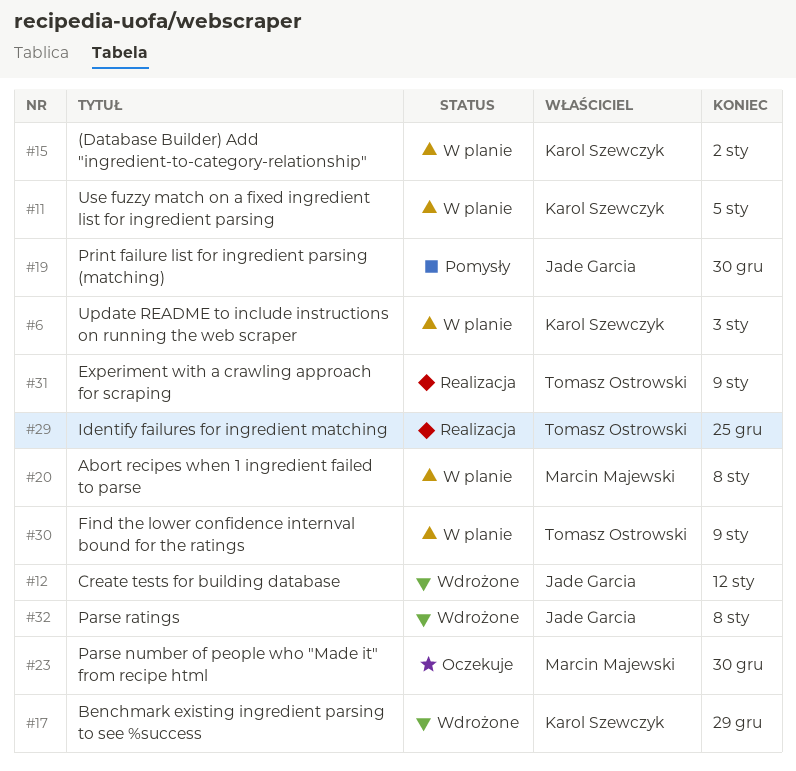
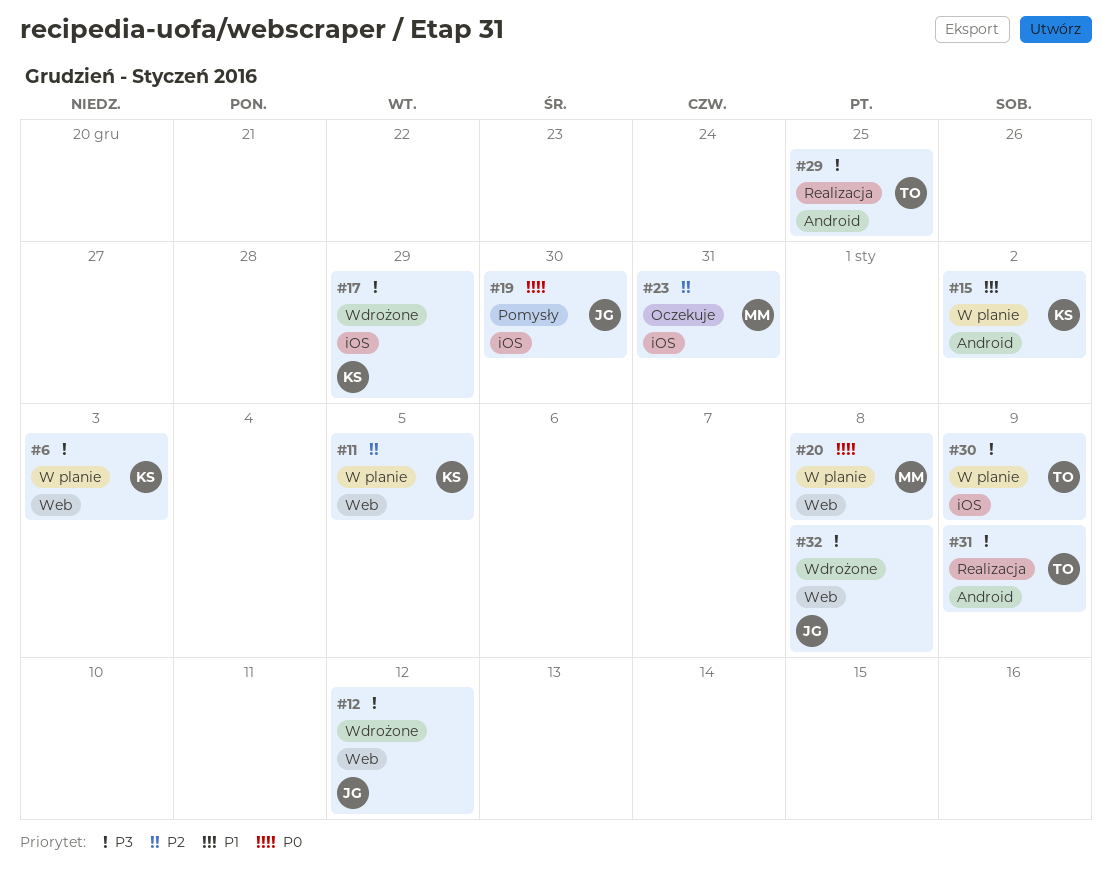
#23, due: Dec 30 -> Dec 31

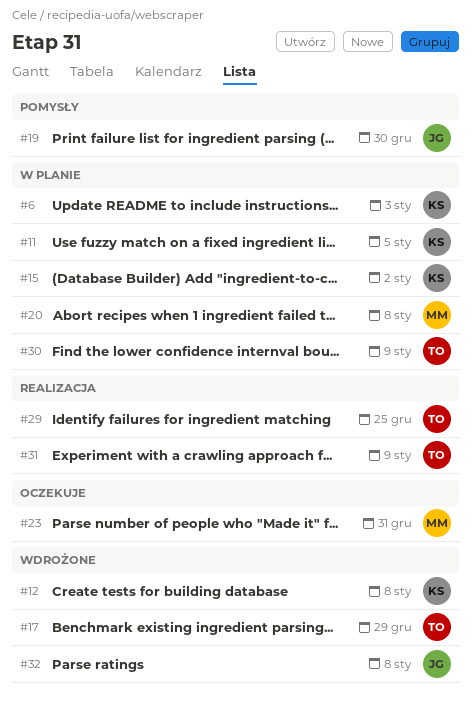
#12, owner: JG -> KS
#12, due: Jan 12 -> Jan 8
#17, owner: KS -> TO

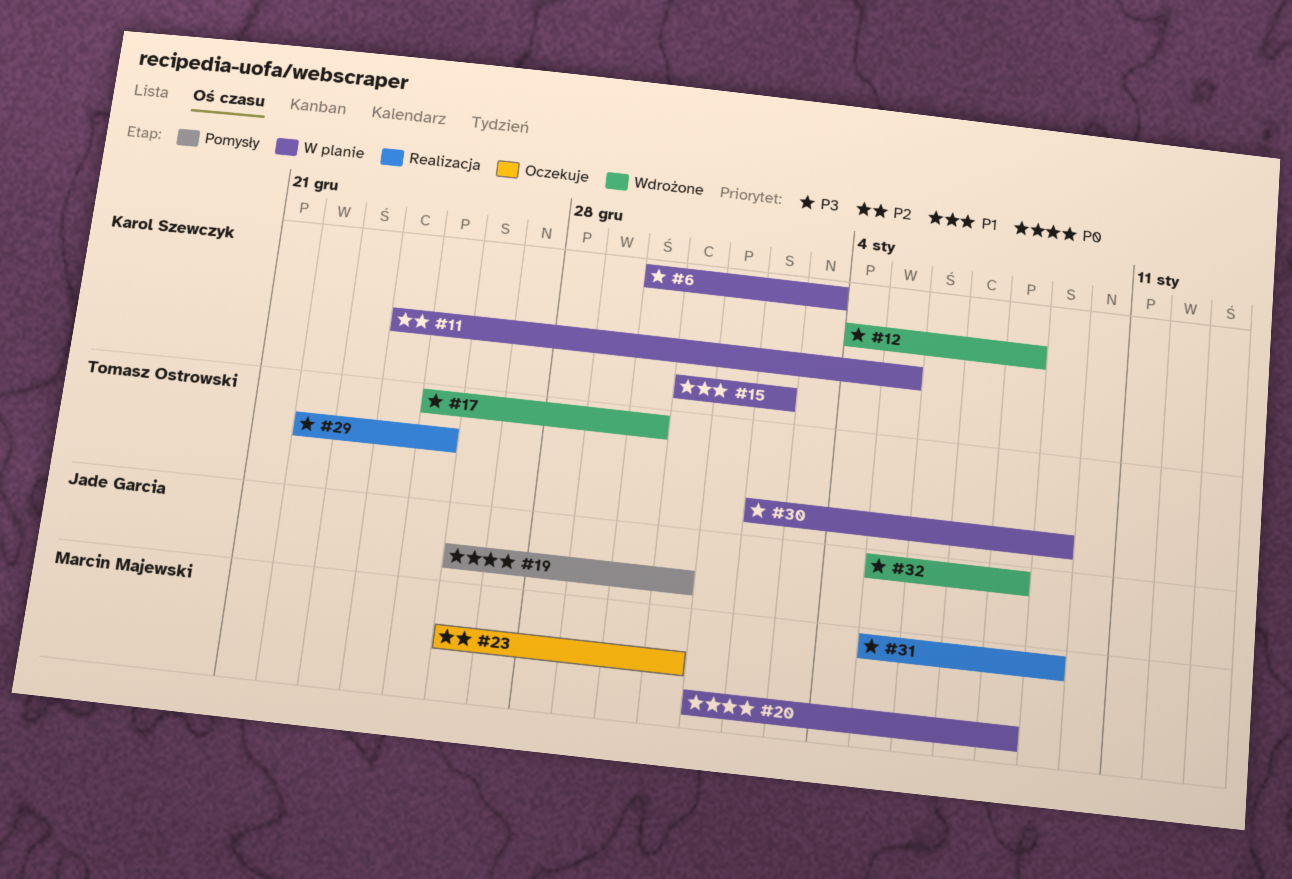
#17, due: Dec 29 -> Dec 30
#19, due: Dec 30 -> Dec 31
#31, owner: Tomasz Ostrowski -> Marcin Majewski

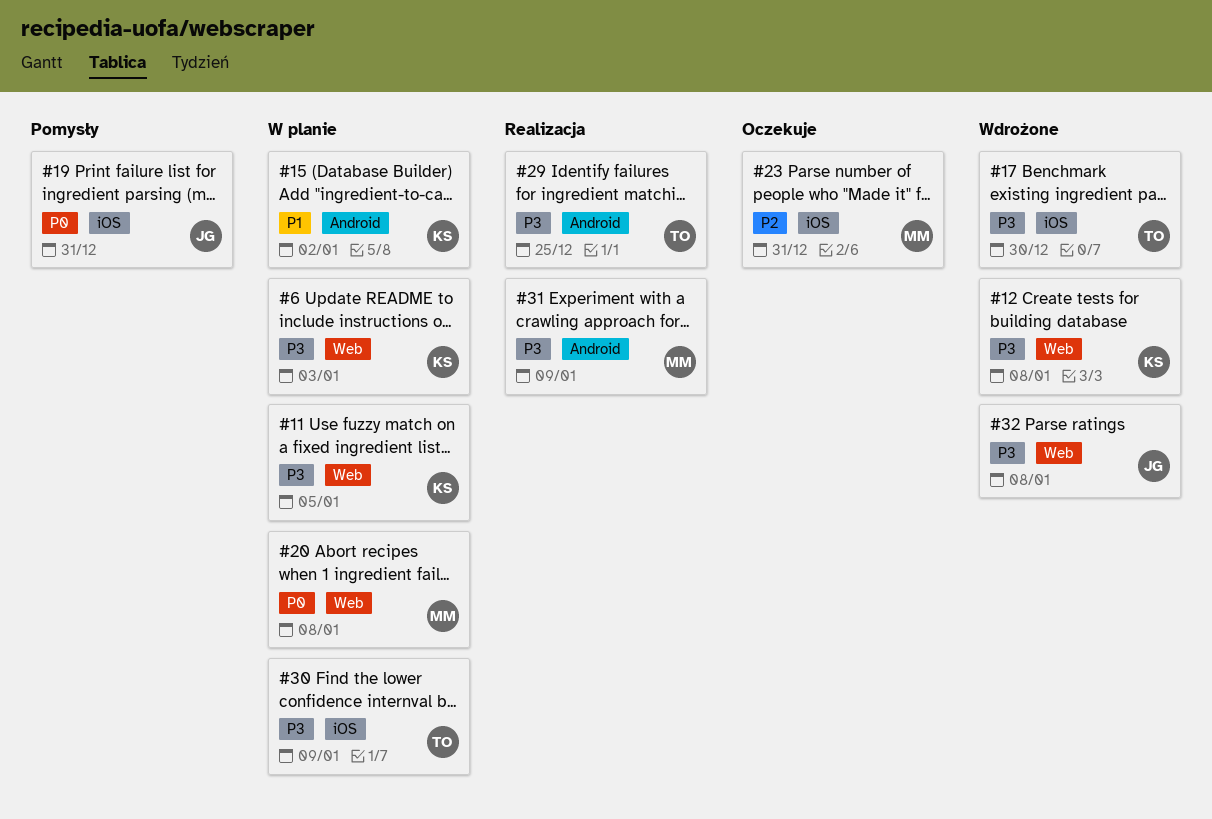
#11, priority: P2 -> P3

